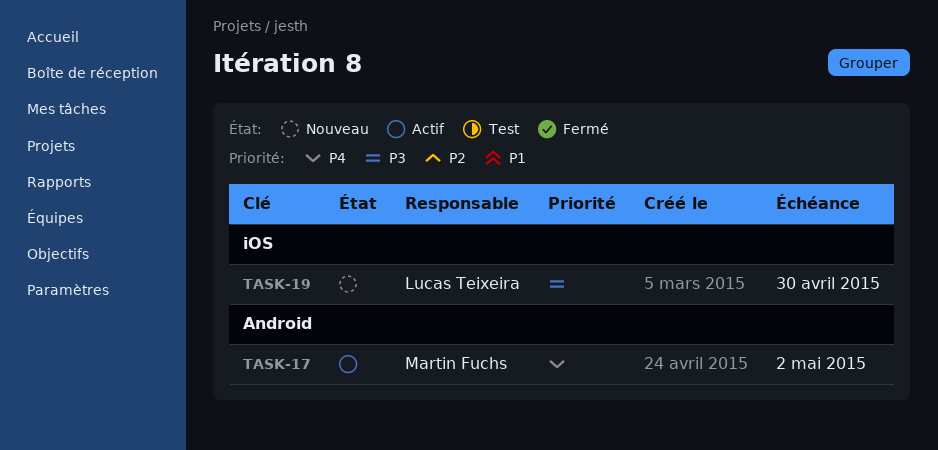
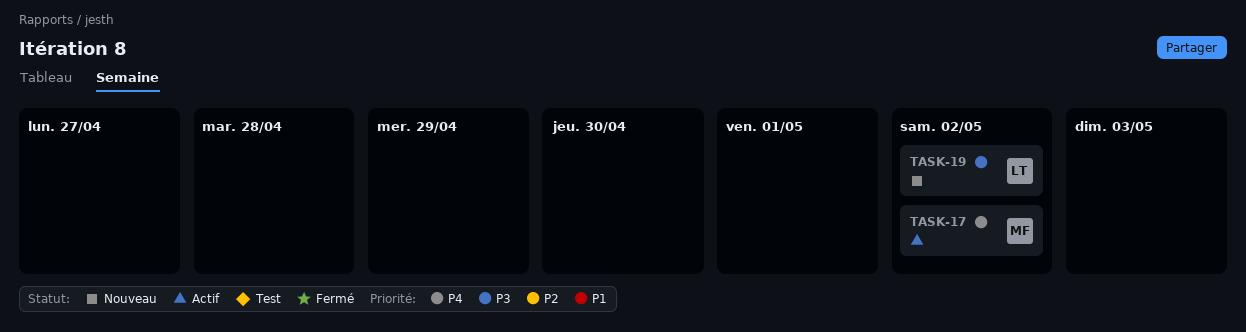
TASK-19, due: Apr 30 -> May 2

